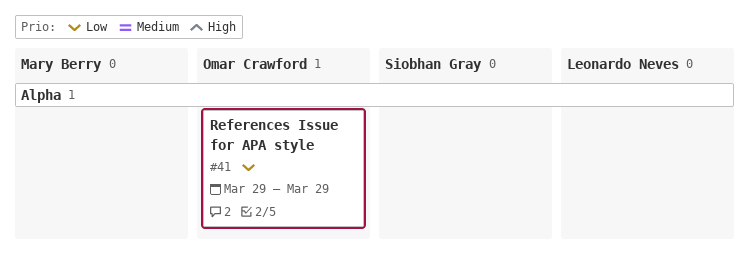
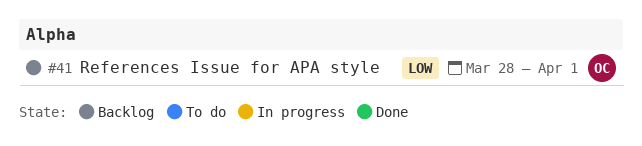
#41, start: Mar 29 -> Mar 28
#41, due: Mar 29 -> Apr 1

